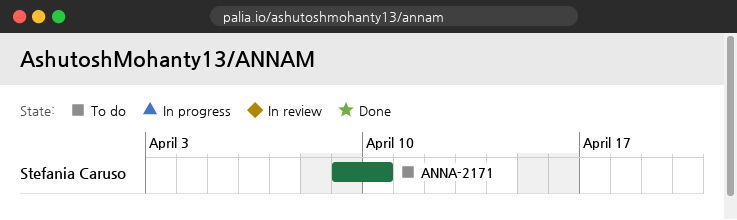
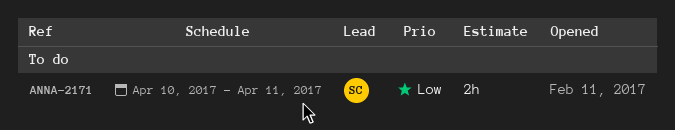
ANNA-2171, start: Apr 9 -> Apr 10
ANNA-2171, due: Apr 10 -> Apr 11

